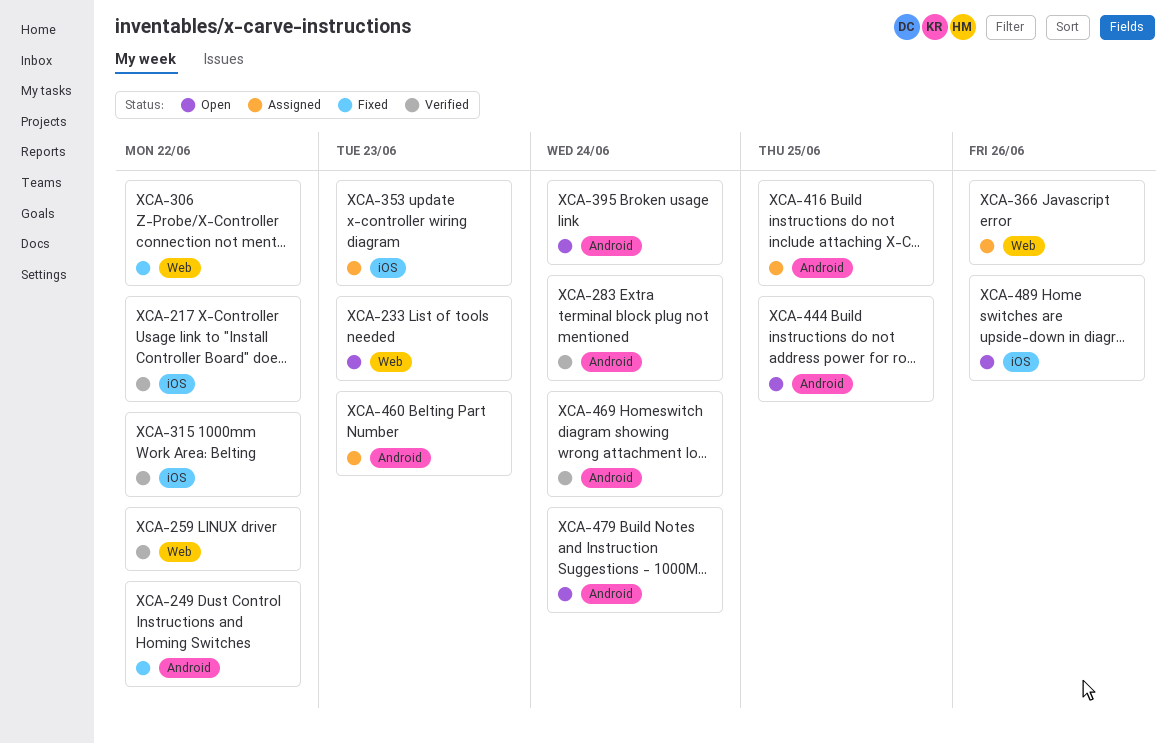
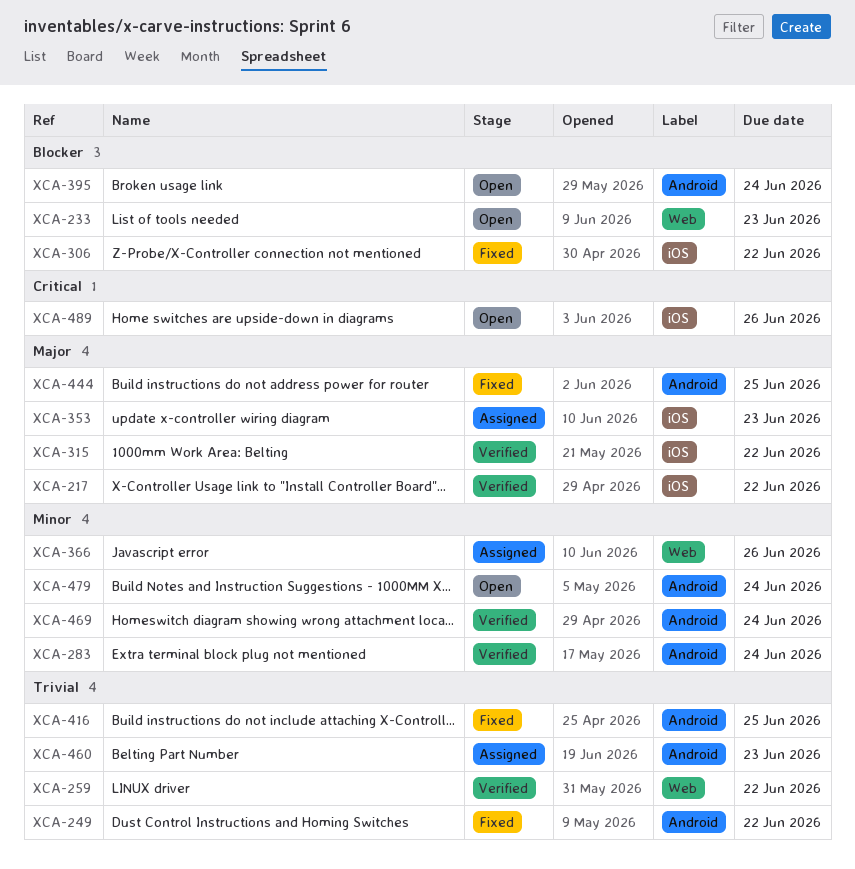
XCA-306, label: Web -> iOS
XCA-416, status: Assigned -> Fixed
XCA-444, status: Open -> Fixed

